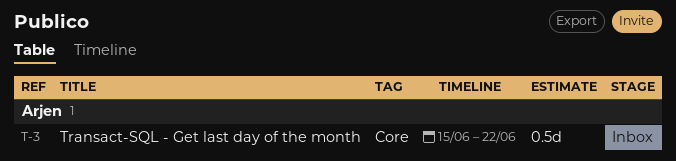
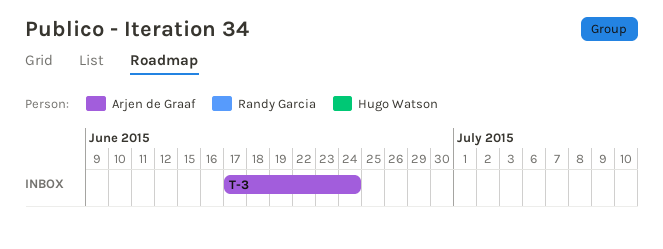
T-3, start: Jun 15 -> Jun 17
T-3, due: Jun 22 -> Jun 24

